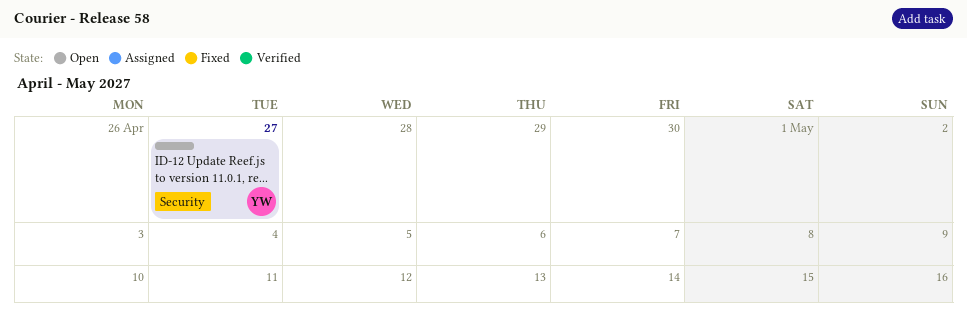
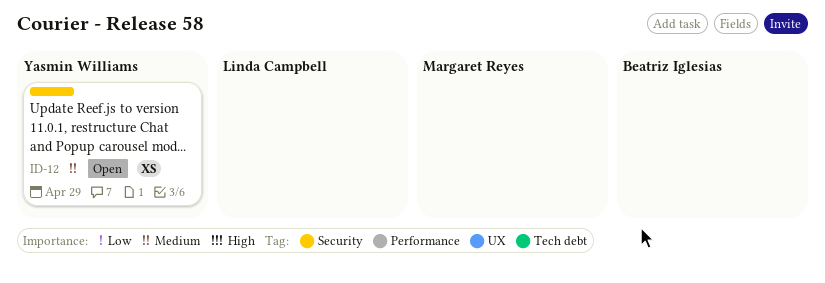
ID-12, due: Apr 27 -> Apr 29

